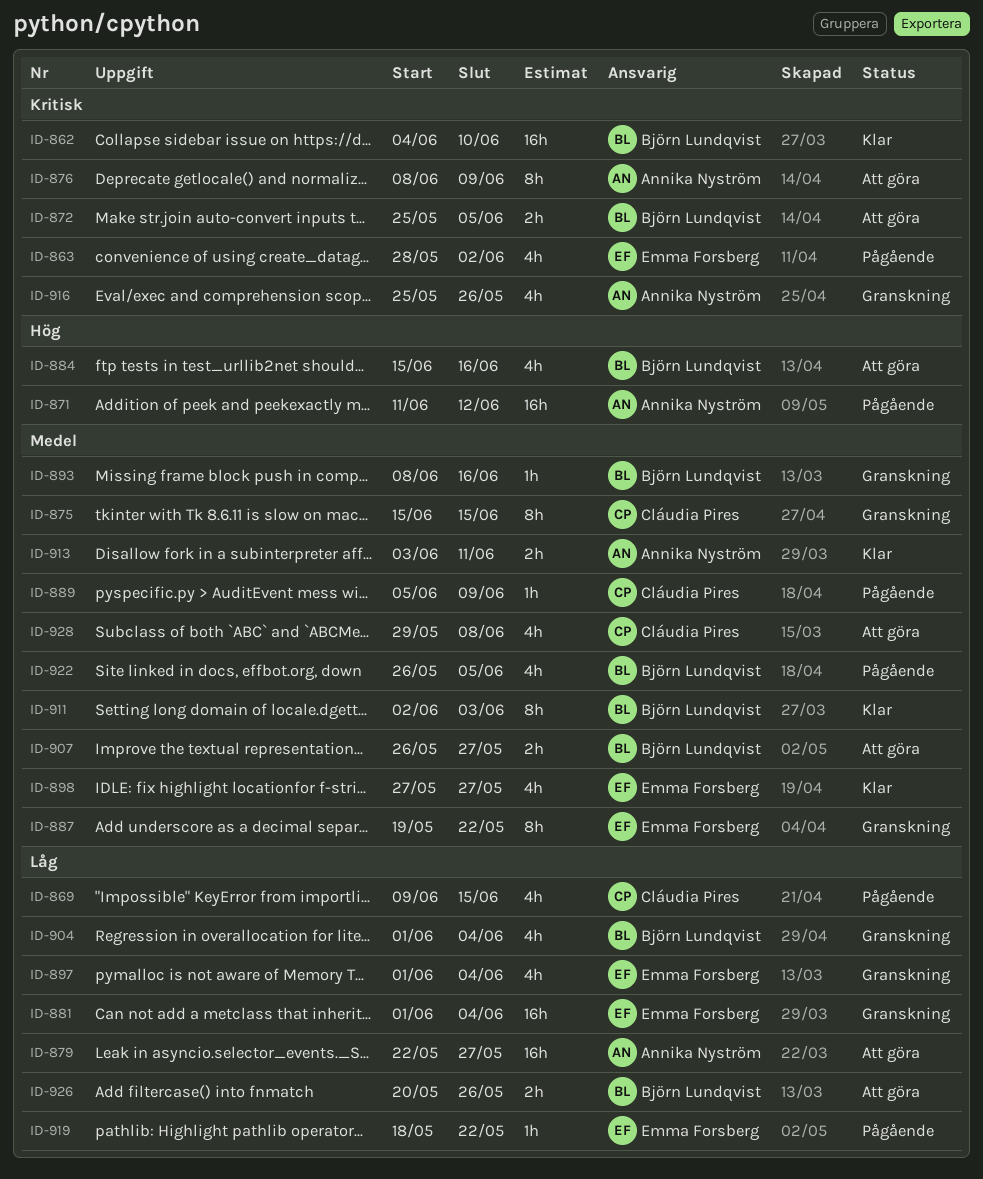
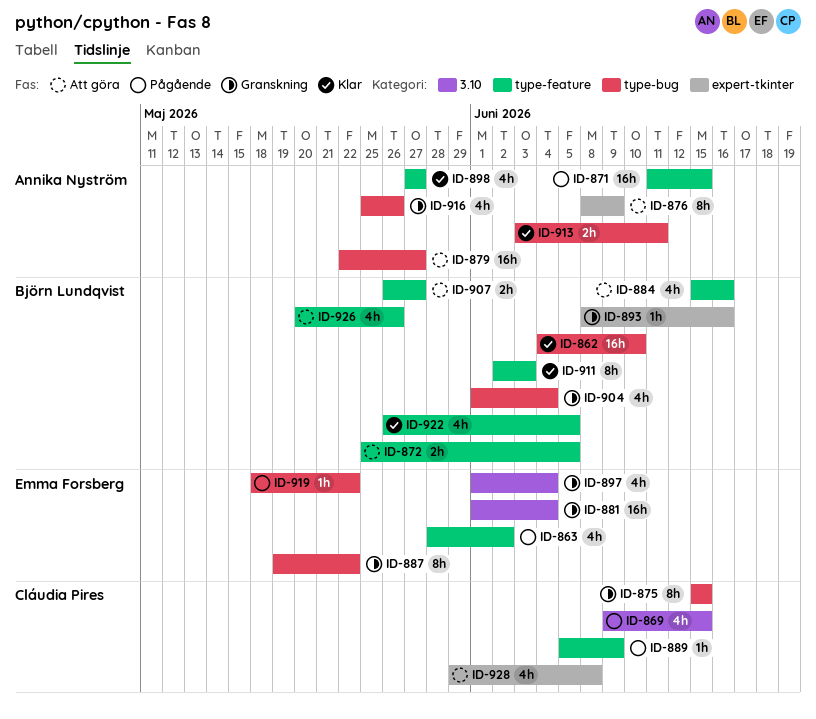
ID-871, due: Jun 12 -> Jun 15
ID-898, owner: Emma Forsberg -> Annika Nyström
ID-922, status: Pågående -> Klar
ID-926, estimate: 2h -> 4h

